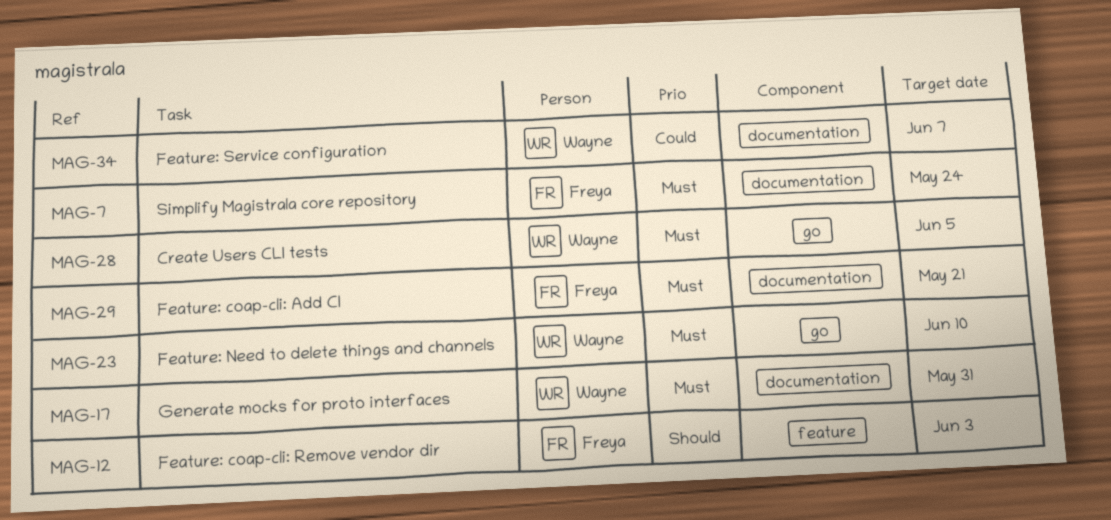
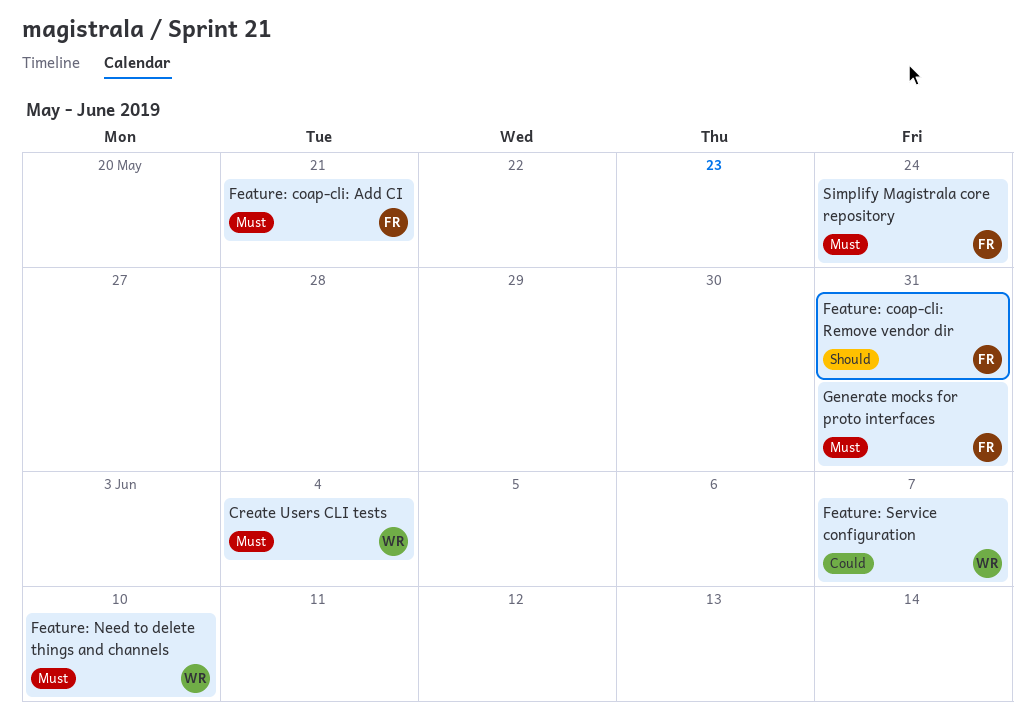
Create Users CLI tests, due: Jun 5 -> Jun 4
Feature: coap-cli: Remove vendor dir, due: Jun 3 -> May 31
Generate mocks for proto interfaces, owner: Wayne -> Freya

